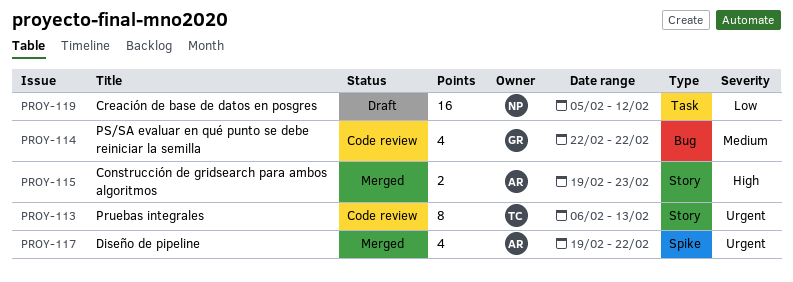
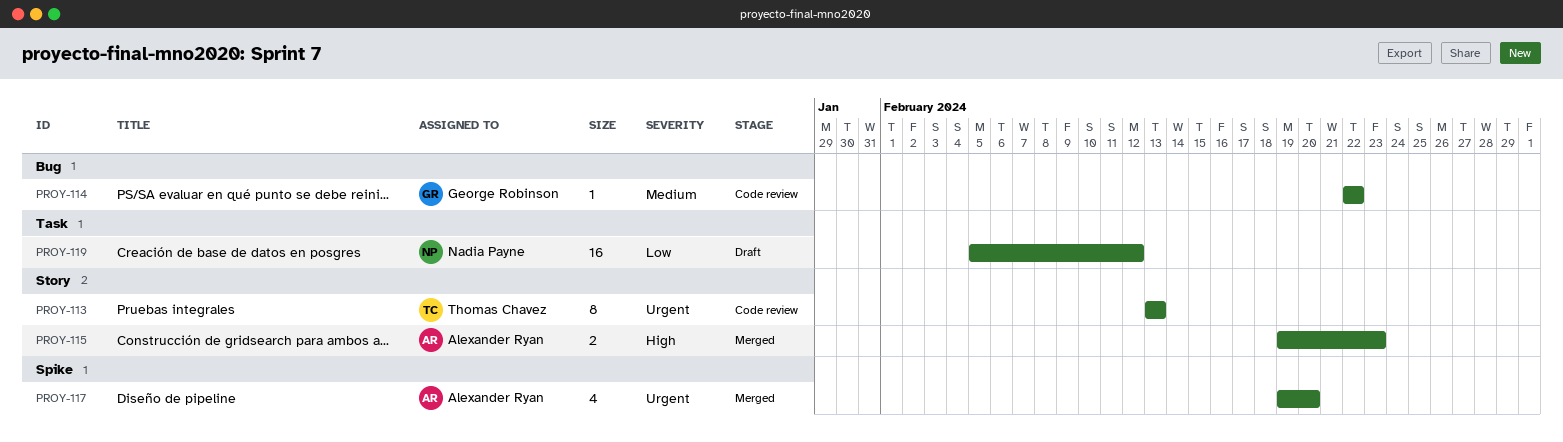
PROY-113, start: Feb 6 -> Feb 13
PROY-114, estimate: 4 -> 1
PROY-117, due: Feb 22 -> Feb 20

